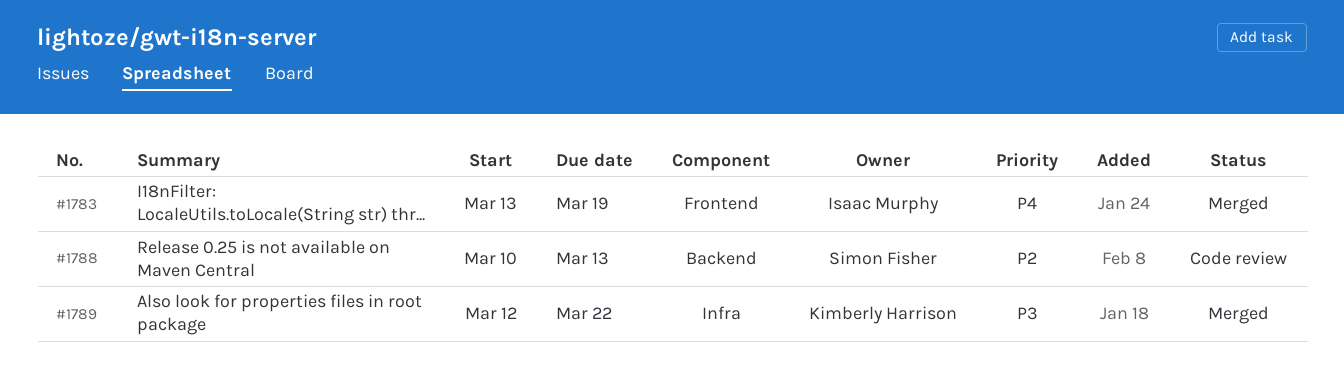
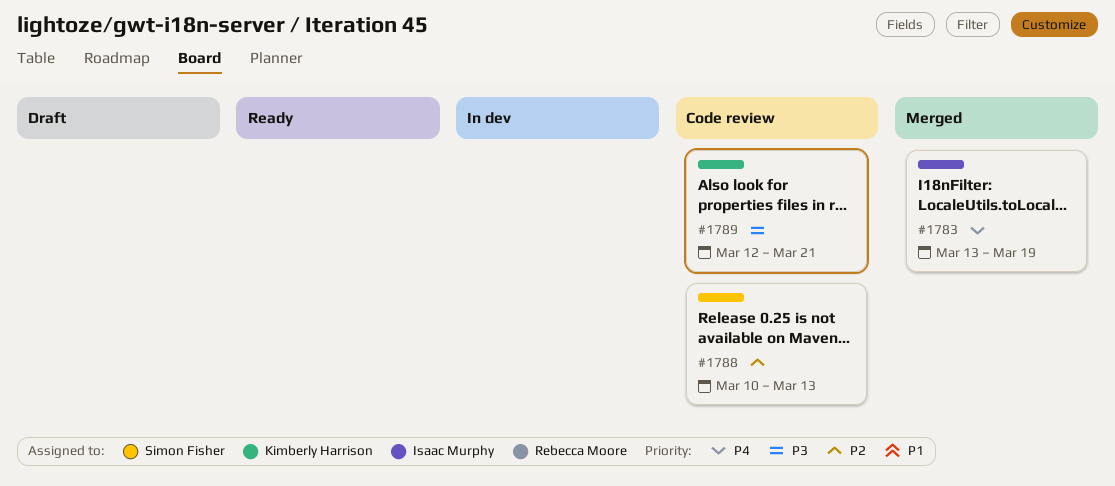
#1789, status: Merged -> Code review
#1789, due: Mar 22 -> Mar 21

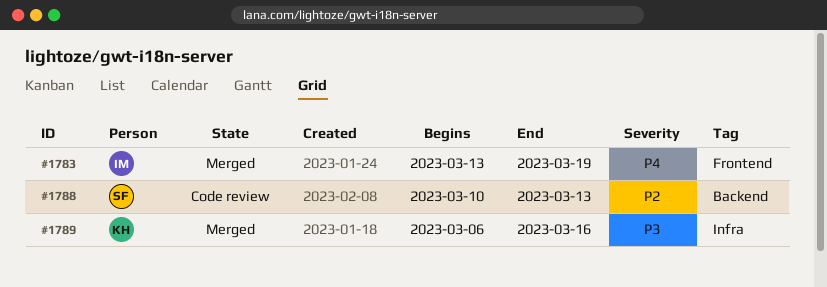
#1789, status: Code review -> Merged
#1789, start: Mar 12 -> Mar 6
#1789, due: Mar 21 -> Mar 16

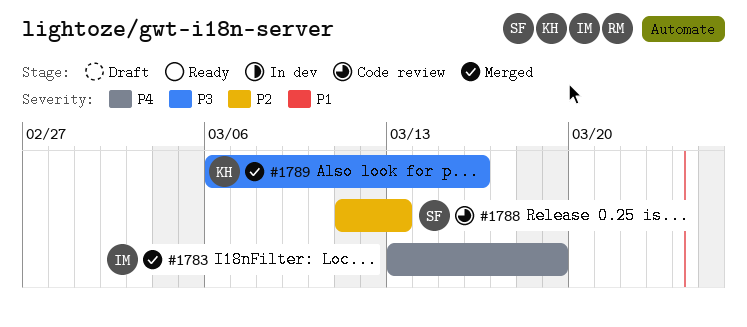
#1788, start: Mar 10 -> Mar 11

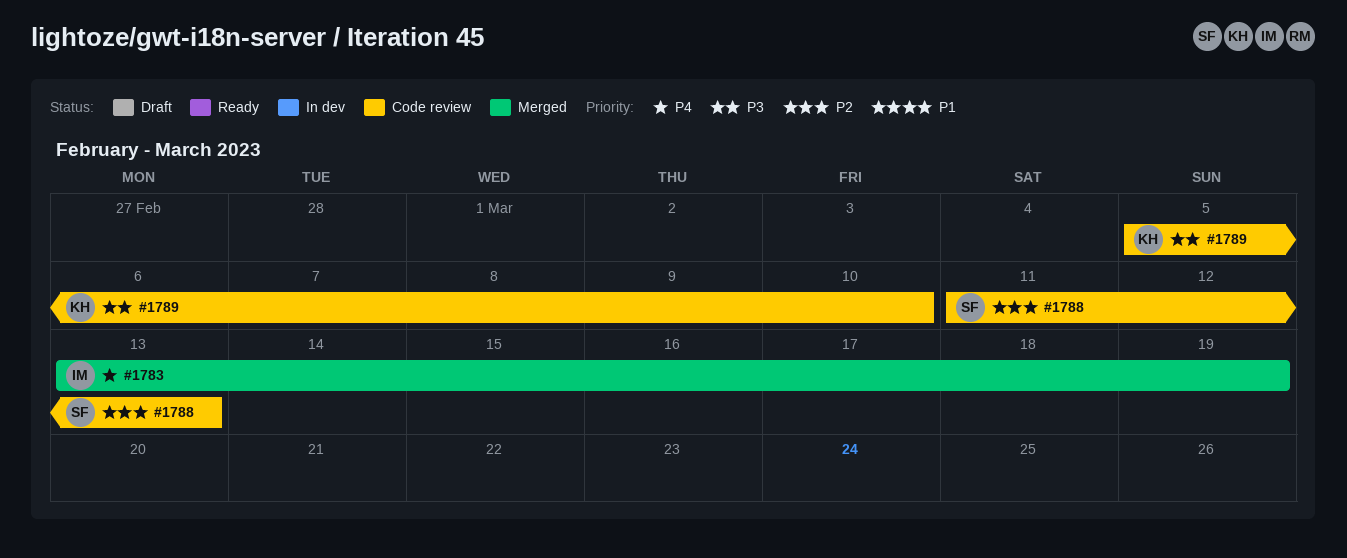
#1789, status: Merged -> Code review
#1789, start: Mar 6 -> Mar 5
#1789, due: Mar 16 -> Mar 10

